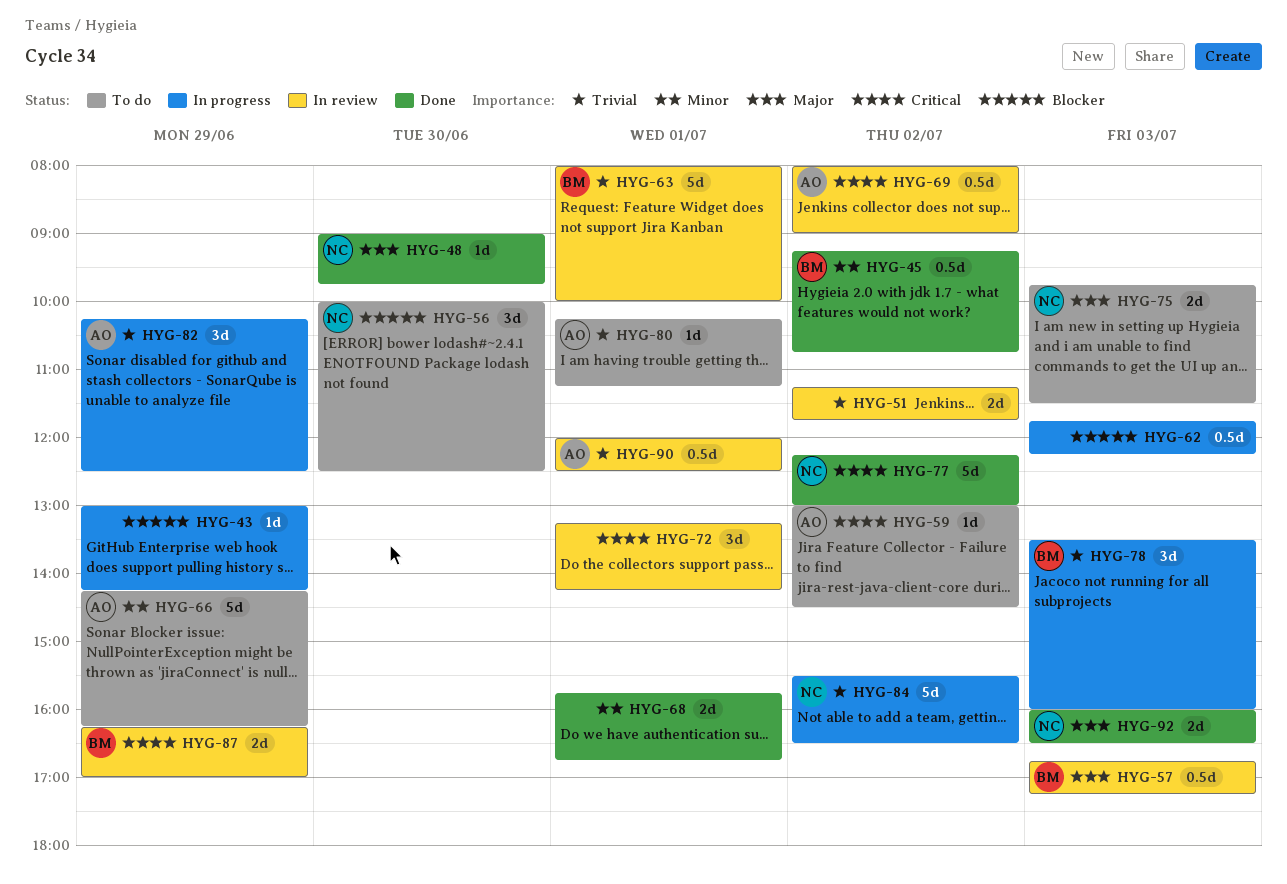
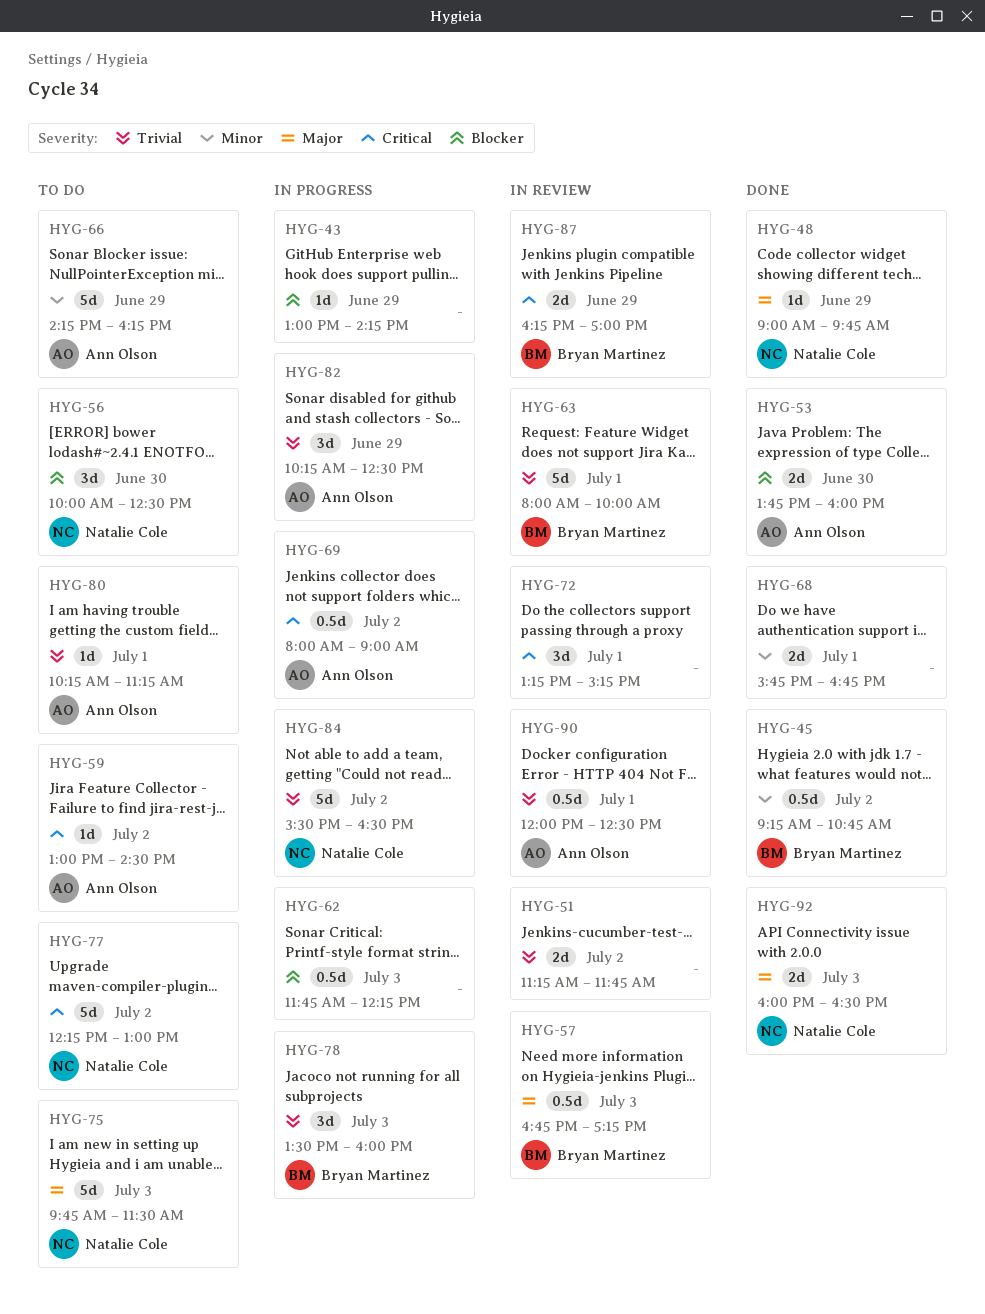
HYG-48, day: Jun 30 -> Jun 29
HYG-53: none -> present
HYG-69, status: In review -> In progress
HYG-72, ends: 14:15 -> 15:15
HYG-75, estimate: 2d -> 5d
HYG-77, status: Done -> To do

